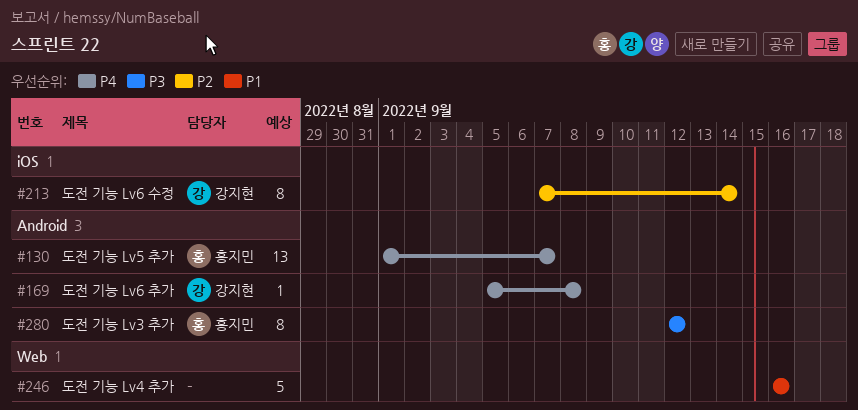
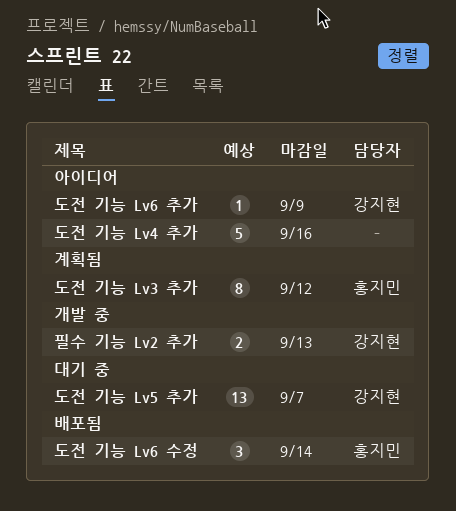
도전 기능 Lv5 추가, owner: 홍지민 -> 강지현
도전 기능 Lv6 수정, owner: 강지현 -> 홍지민
도전 기능 Lv6 수정, estimate: 8 -> 3
도전 기능 Lv6 추가, due: Sep 8 -> Sep 9
필수 기능 Lv2 추가: none -> present

